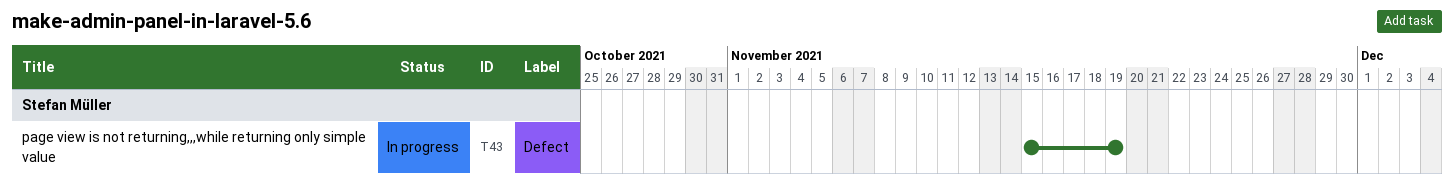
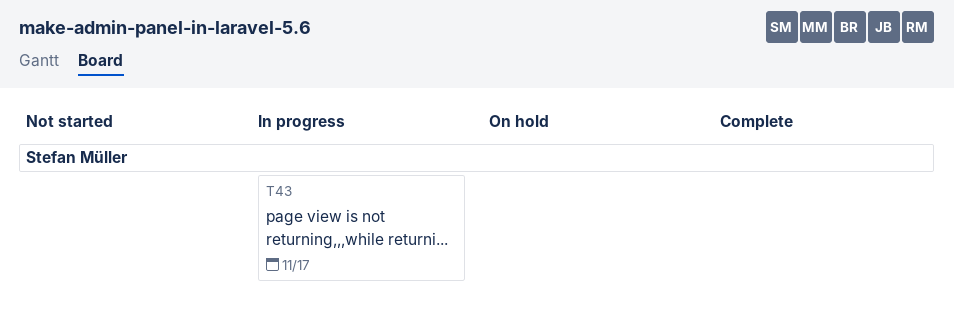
T43, due: Nov 19 -> Nov 17

